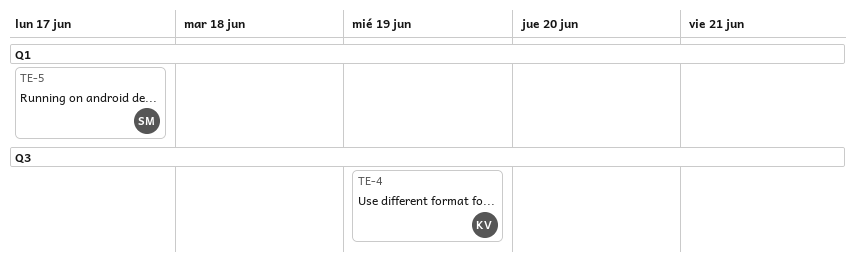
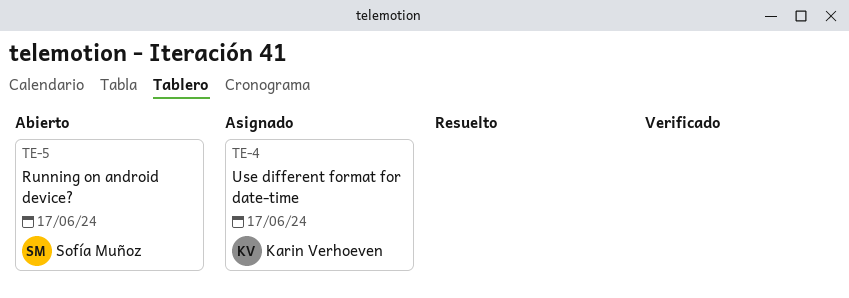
TE-4, due: Jun 19 -> Jun 17

